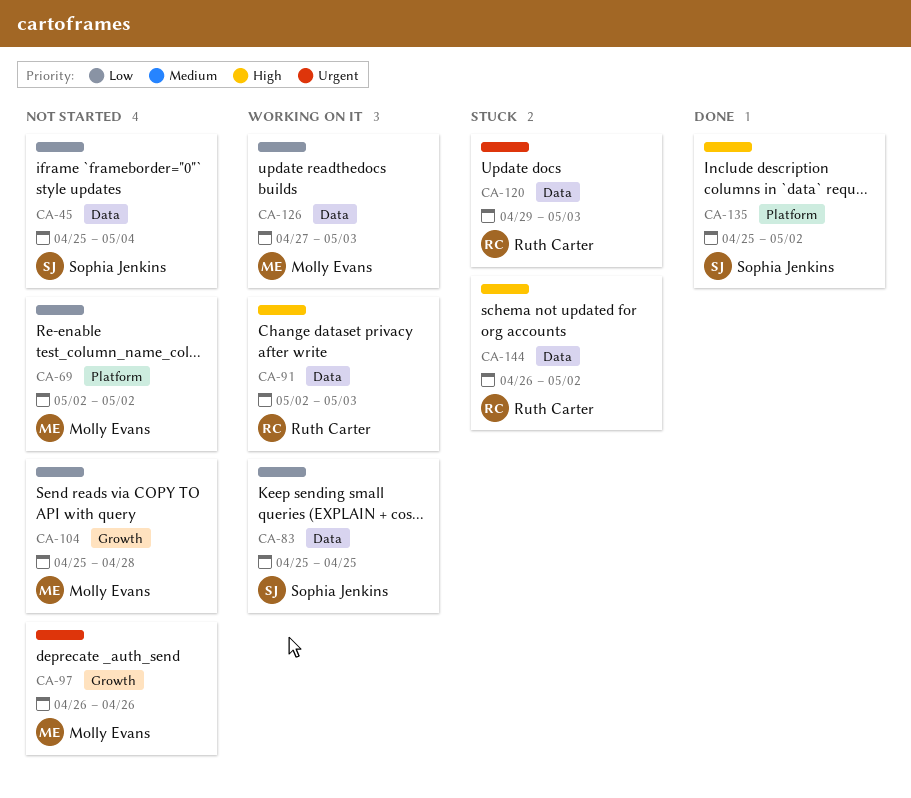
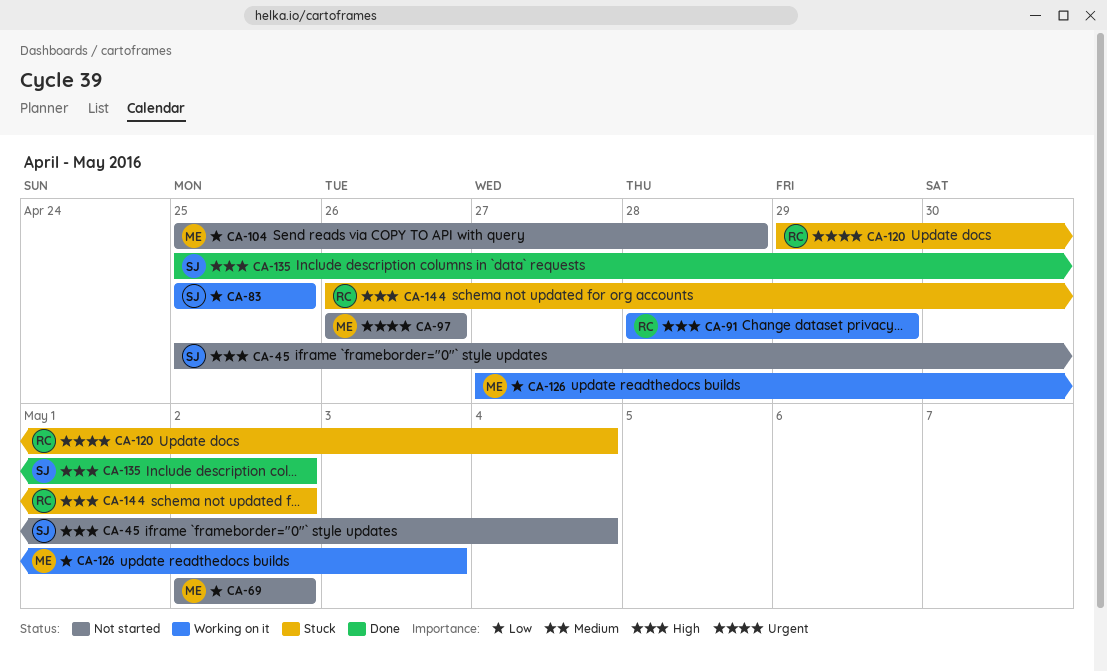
CA-45, priority: Low -> High
CA-91, start: May 2 -> Apr 28
CA-91, due: May 3 -> Apr 29
CA-120, due: May 3 -> May 4

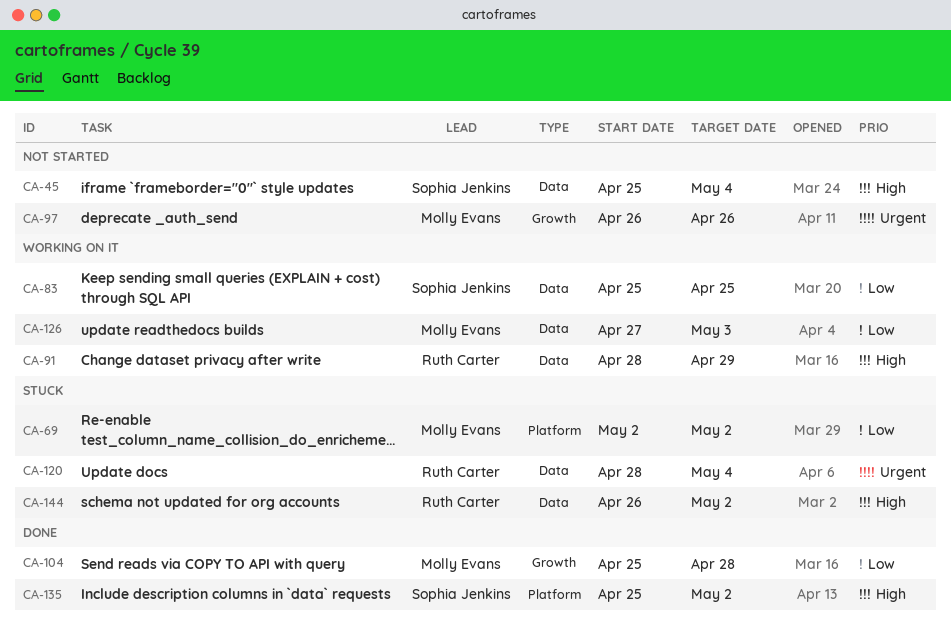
CA-69, status: Not started -> Stuck
CA-104, status: Not started -> Done
CA-120, start: Apr 29 -> Apr 28

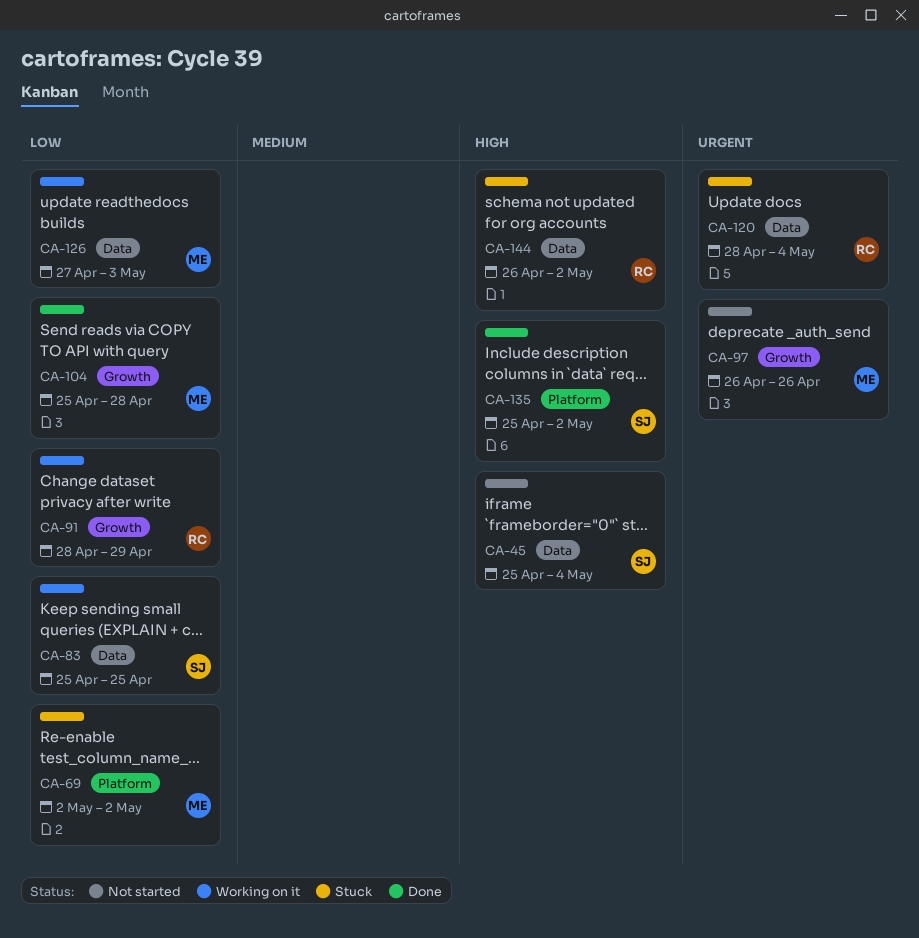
CA-91, priority: High -> Low
CA-91, label: Data -> Growth

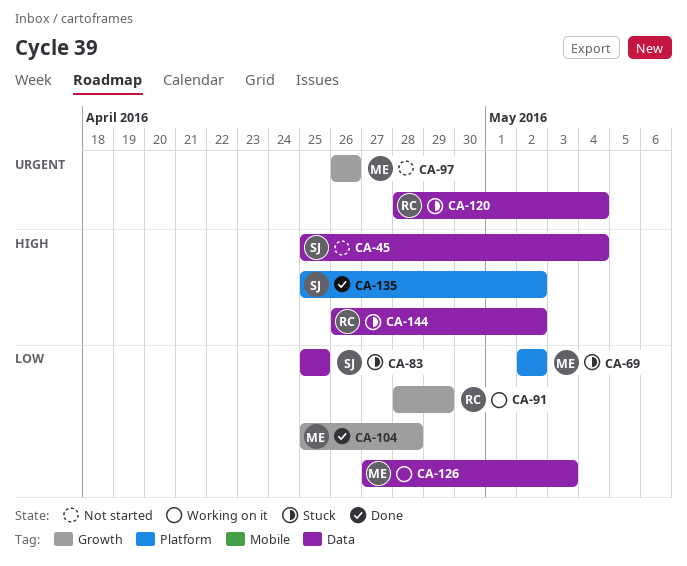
CA-83, status: Working on it -> Stuck

